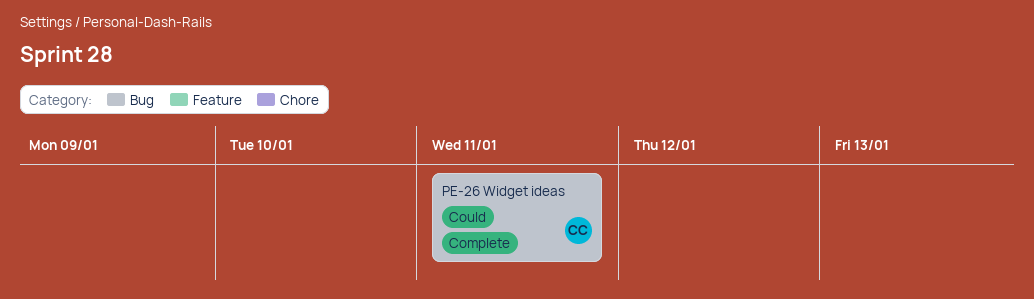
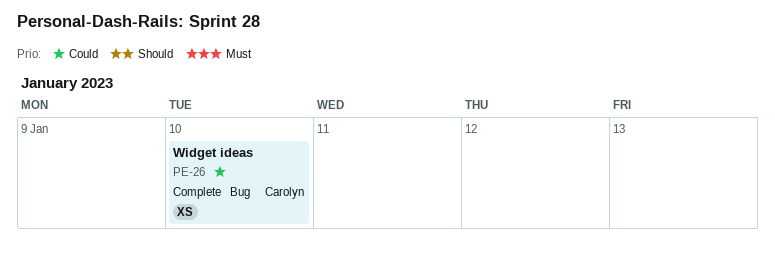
PE-26, due: Jan 11 -> Jan 10

